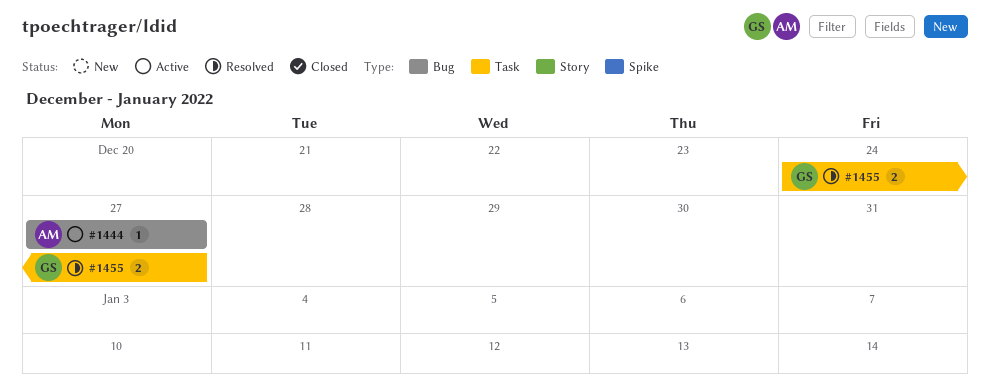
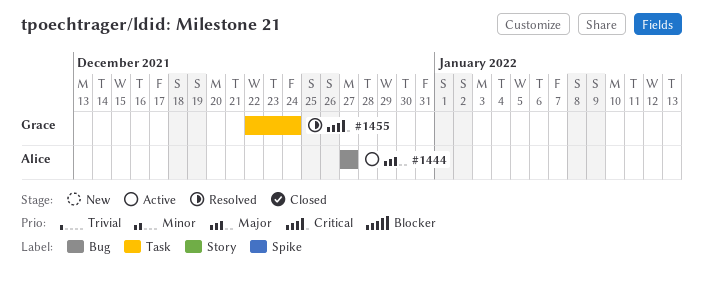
#1455, start: Dec 24 -> Dec 22
#1455, due: Dec 27 -> Dec 24

